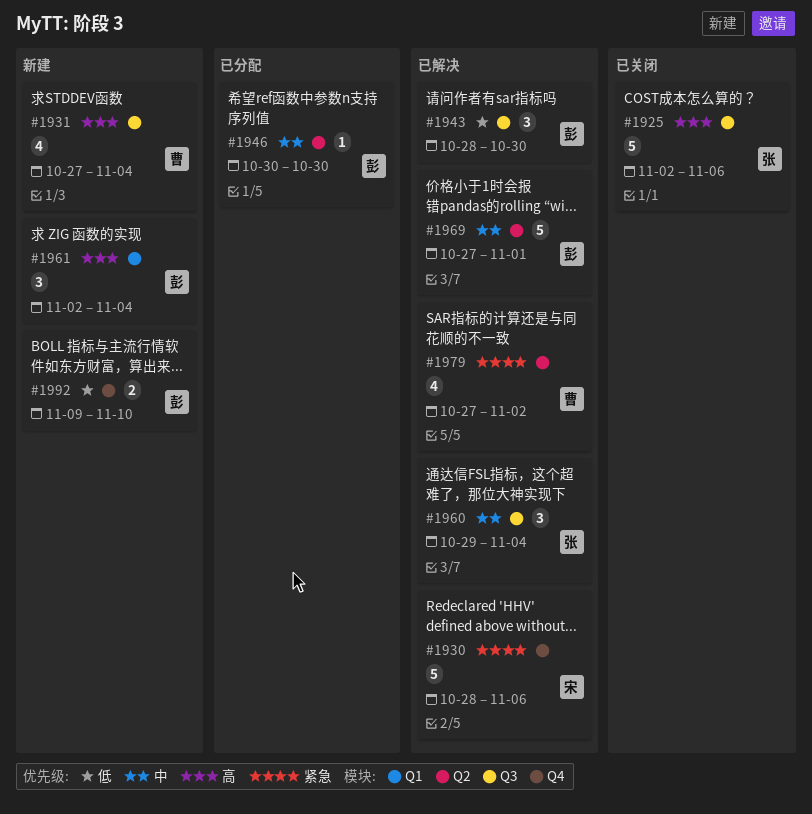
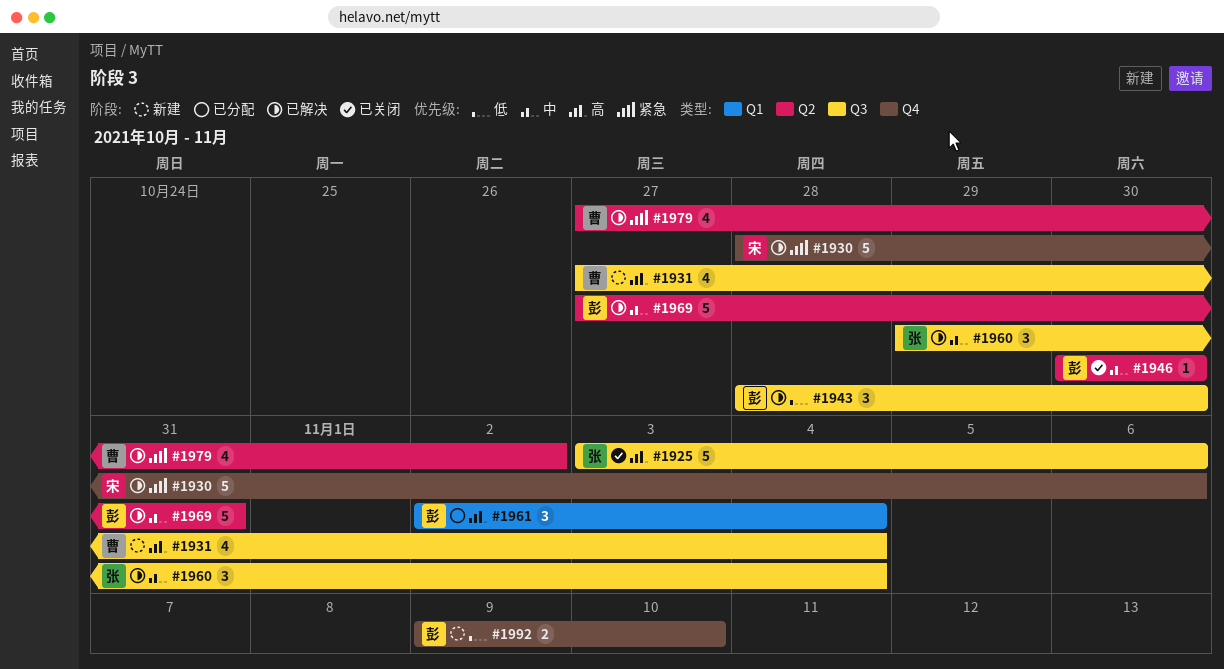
#1925, start: Nov 2 -> Nov 3
#1946, status: 已分配 -> 已关闭
#1961, status: 新建 -> 已分配
#1969, due: Nov 1 -> Oct 31

